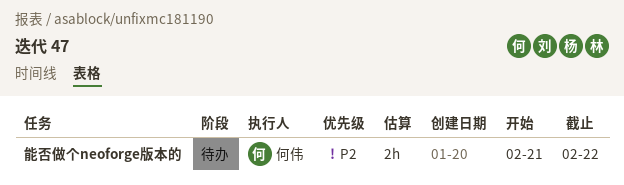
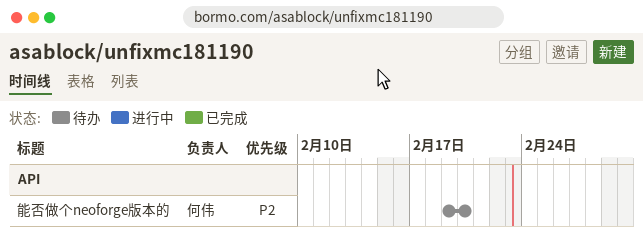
能否做个neoforge版本的, start: Feb 21 -> Feb 19
能否做个neoforge版本的, due: Feb 22 -> Feb 20

